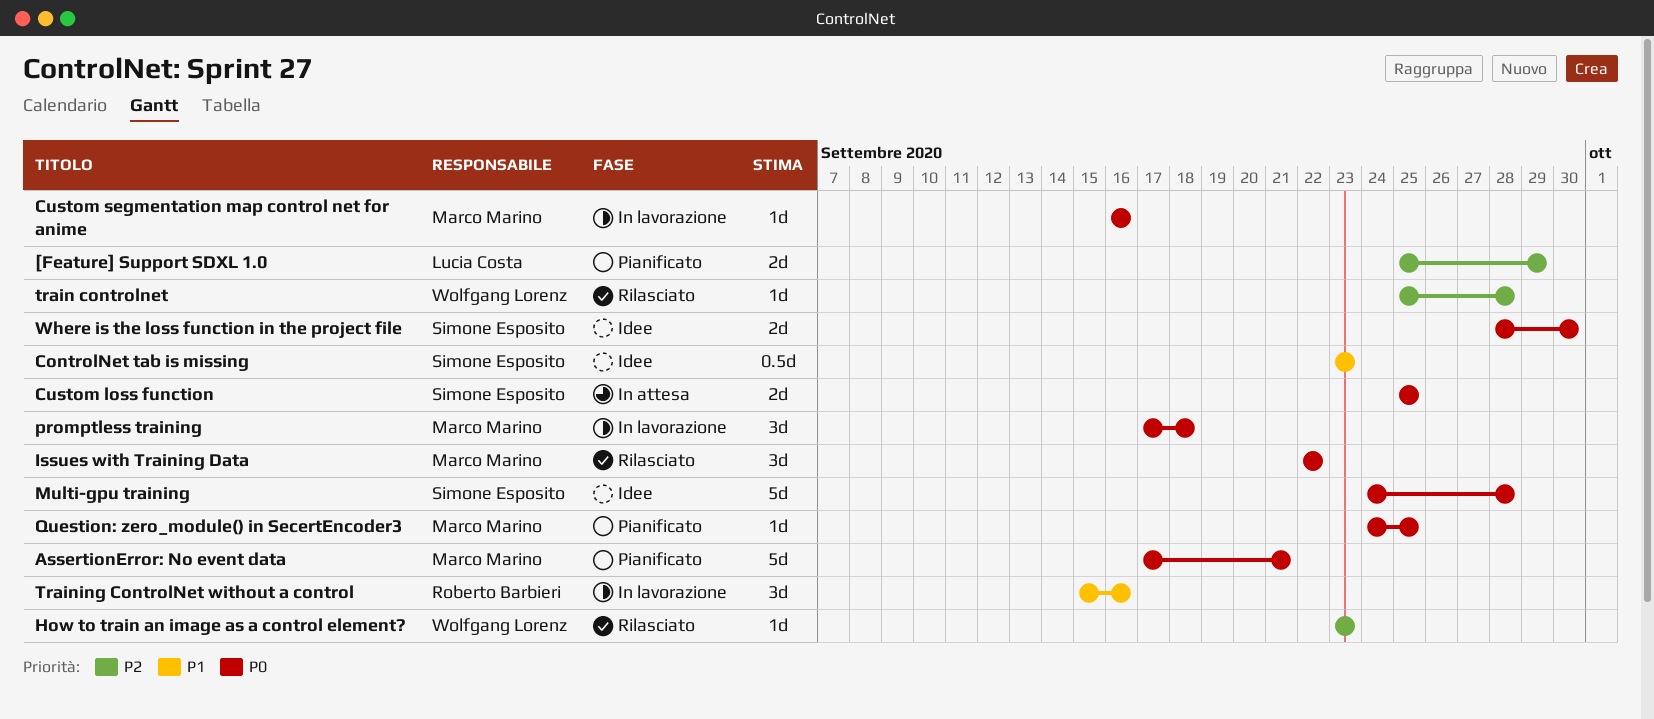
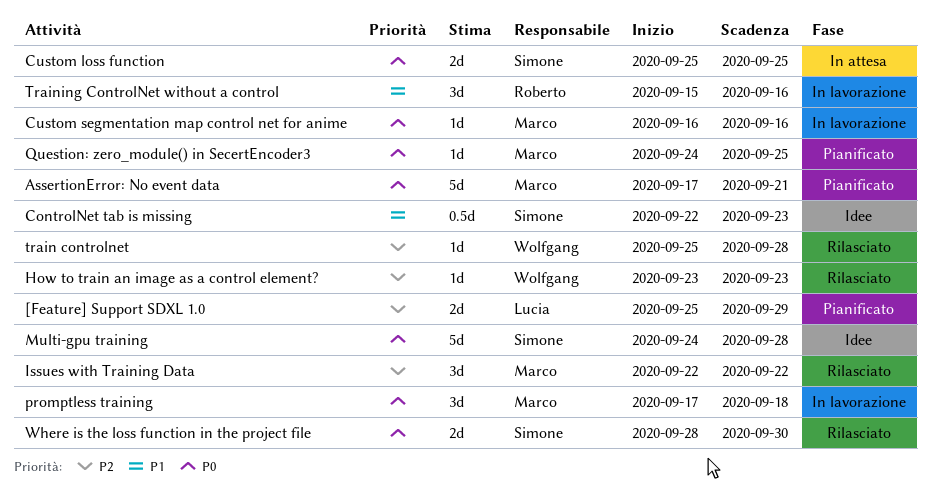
ControlNet tab is missing, start: Sep 23 -> Sep 22
Issues with Training Data, priority: P0 -> P2
Where is the loss function in the project file, status: Idee -> Rilasciato

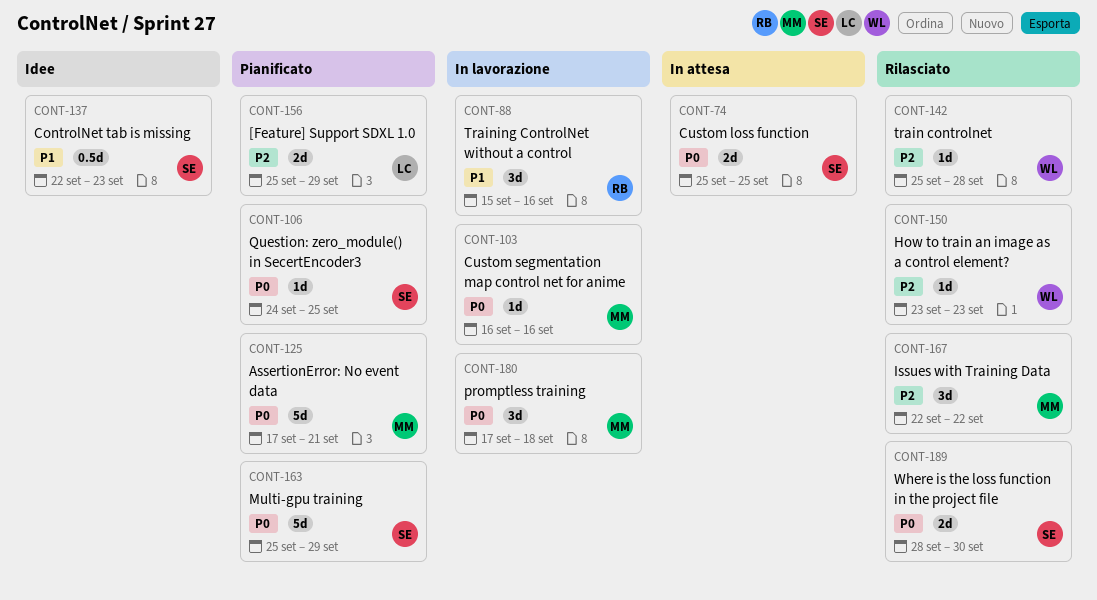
Multi-gpu training, status: Idee -> Pianificato
Multi-gpu training, start: Sep 24 -> Sep 25
Multi-gpu training, due: Sep 28 -> Sep 29
Question: zero_module() in SecertEncoder3, owner: Marco -> Simone

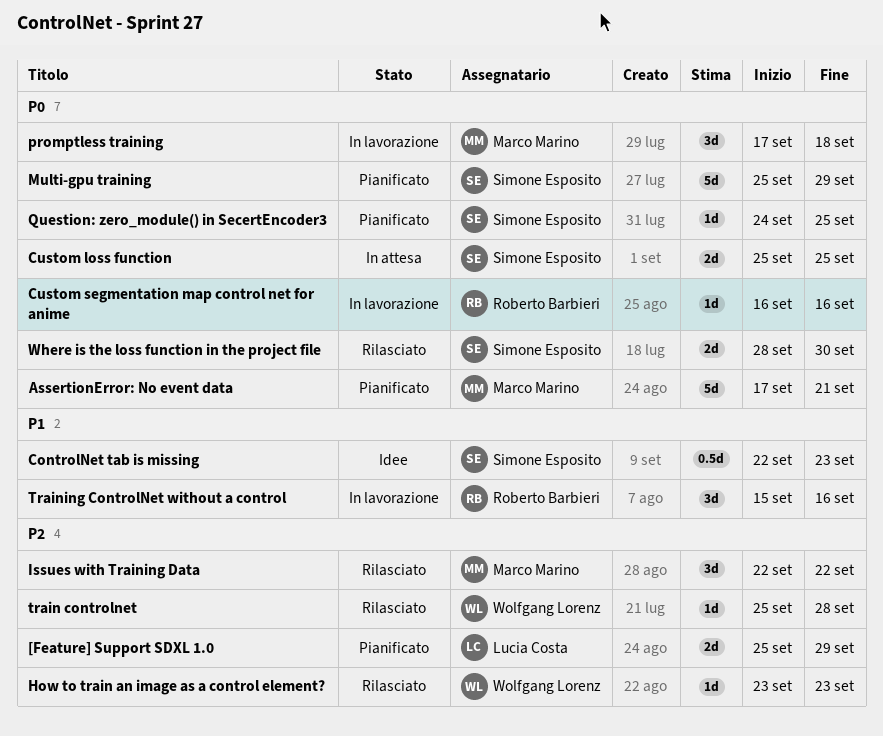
Custom segmentation map control net for anime, owner: Marco Marino -> Roberto Barbieri

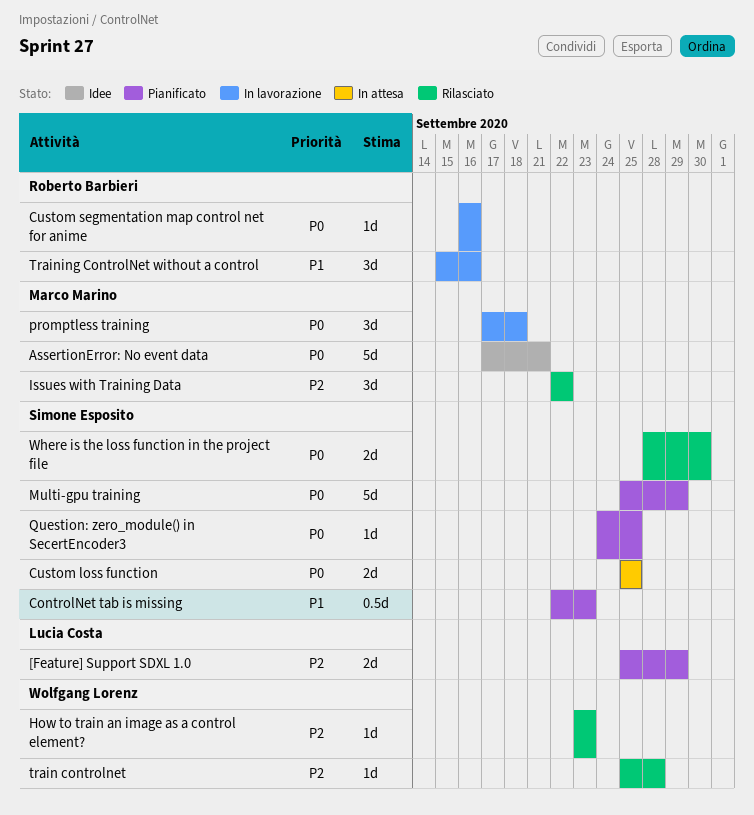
AssertionError: No event data, status: Pianificato -> Idee
ControlNet tab is missing, status: Idee -> Pianificato

